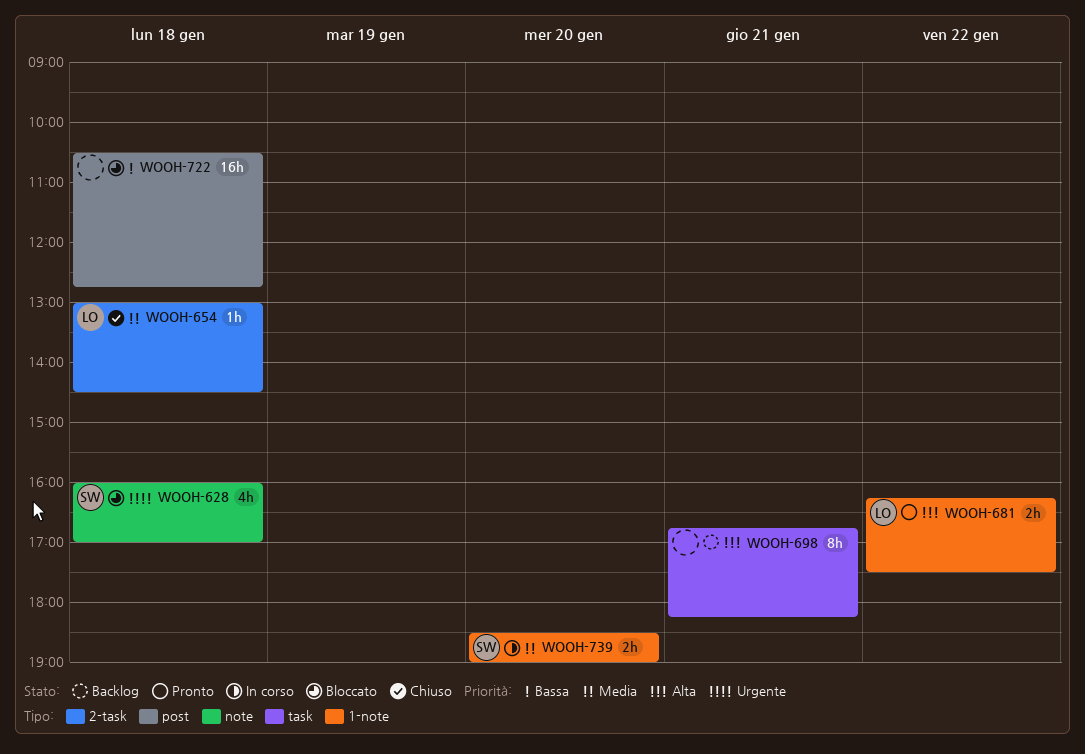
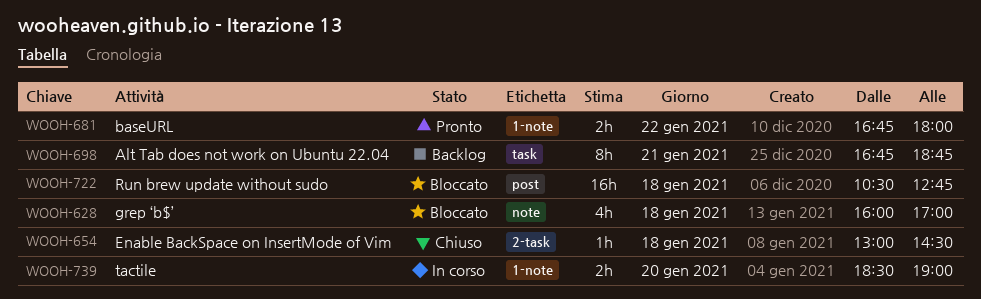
WOOH-681, begins: 16:15 -> 16:45
WOOH-681, ends: 17:30 -> 18:00
WOOH-698, ends: 18:15 -> 18:45

